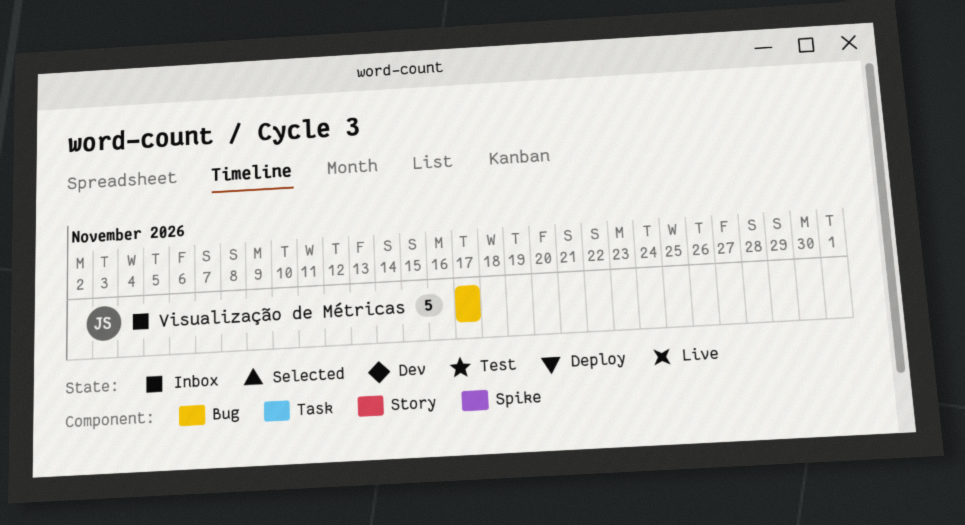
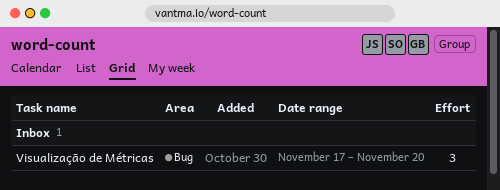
Visualização de Métricas, estimate: 5 -> 3
Visualização de Métricas, due: Nov 17 -> Nov 20

